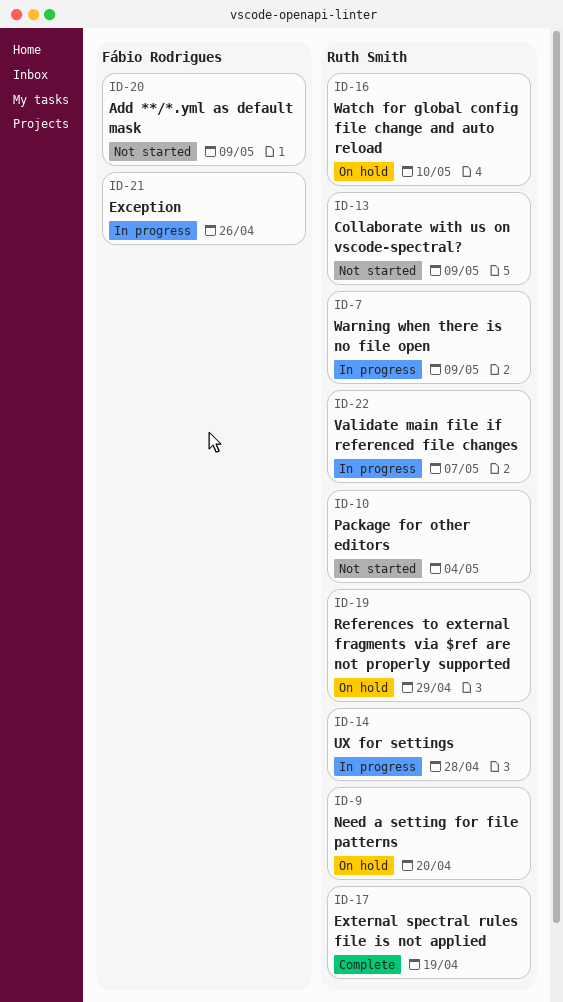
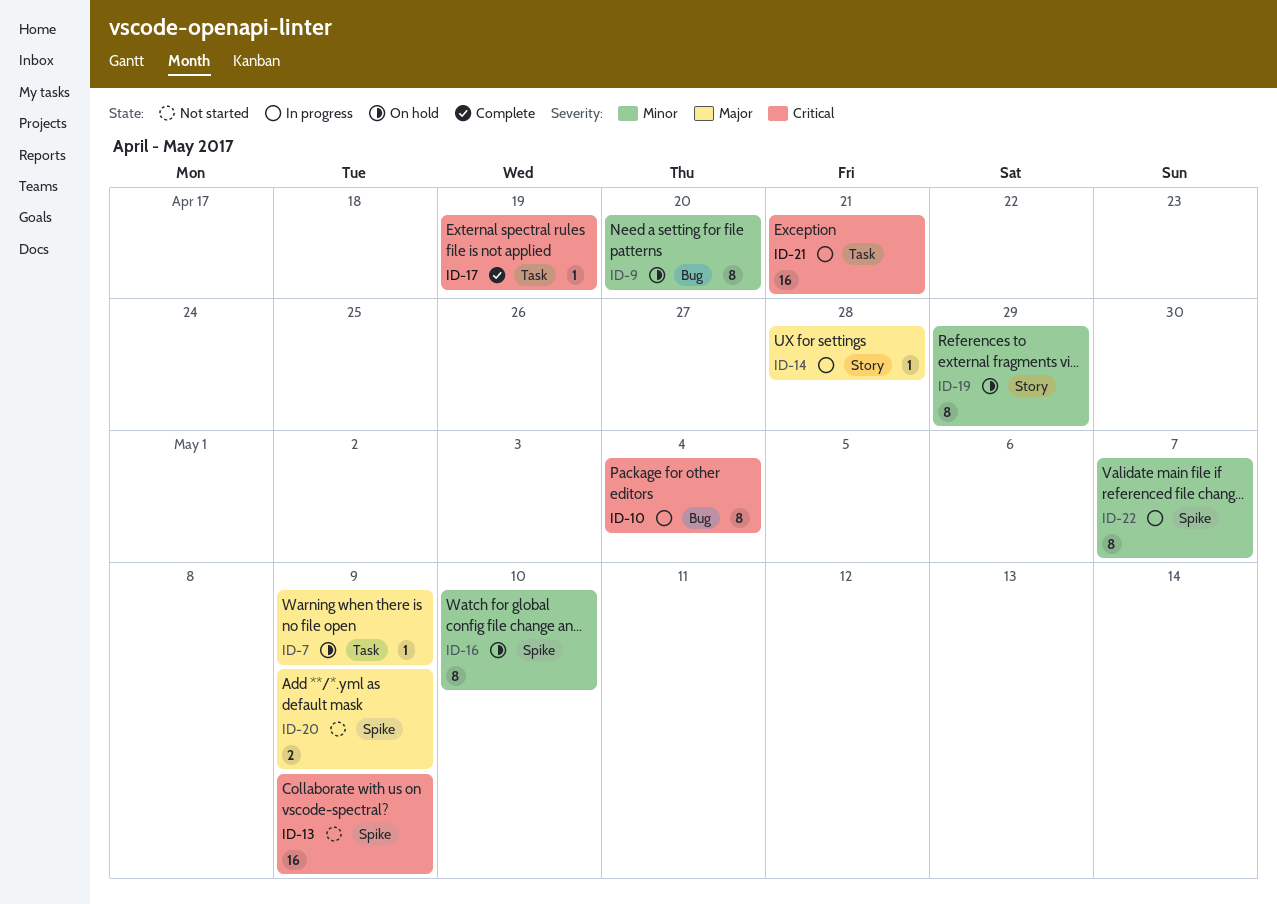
ID-7, status: In progress -> On hold
ID-10, status: Not started -> In progress
ID-21, due: Apr 26 -> Apr 21

